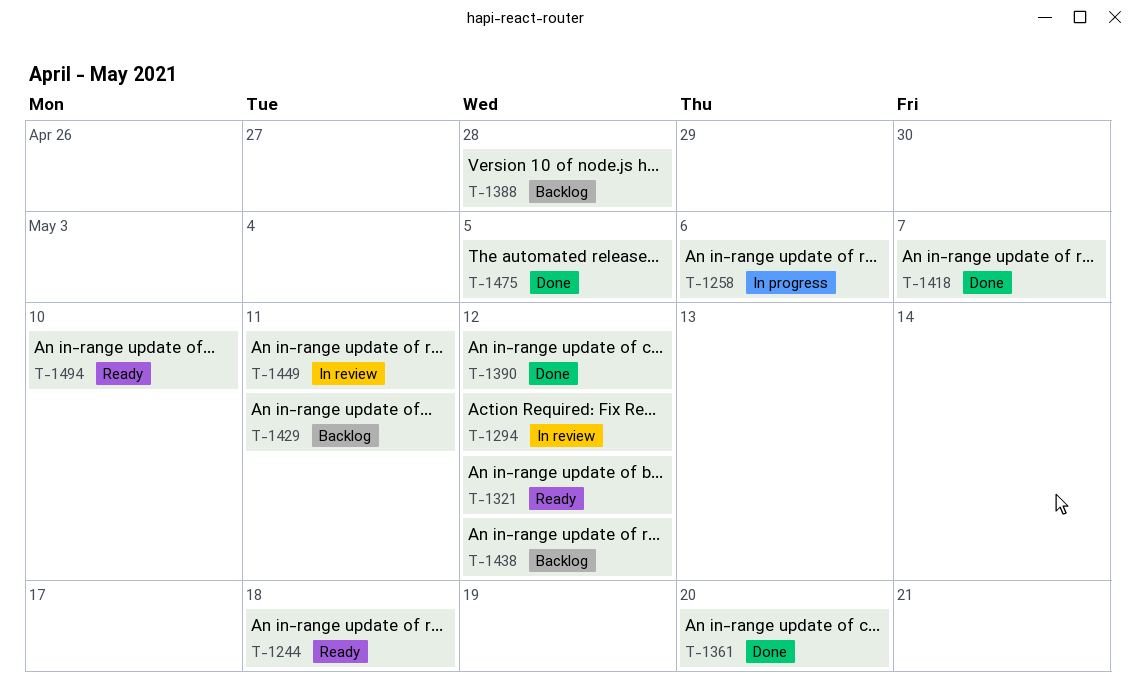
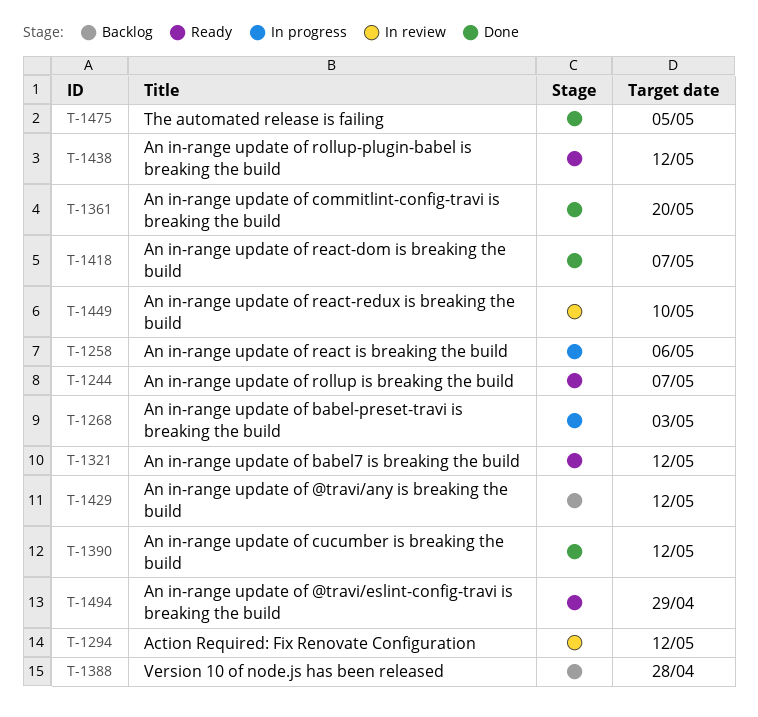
T-1244, due: May 18 -> May 7
T-1268: none -> present
T-1429, due: May 11 -> May 12
T-1438, status: Backlog -> Ready
T-1449, due: May 11 -> May 10
T-1494, due: May 10 -> Apr 29

